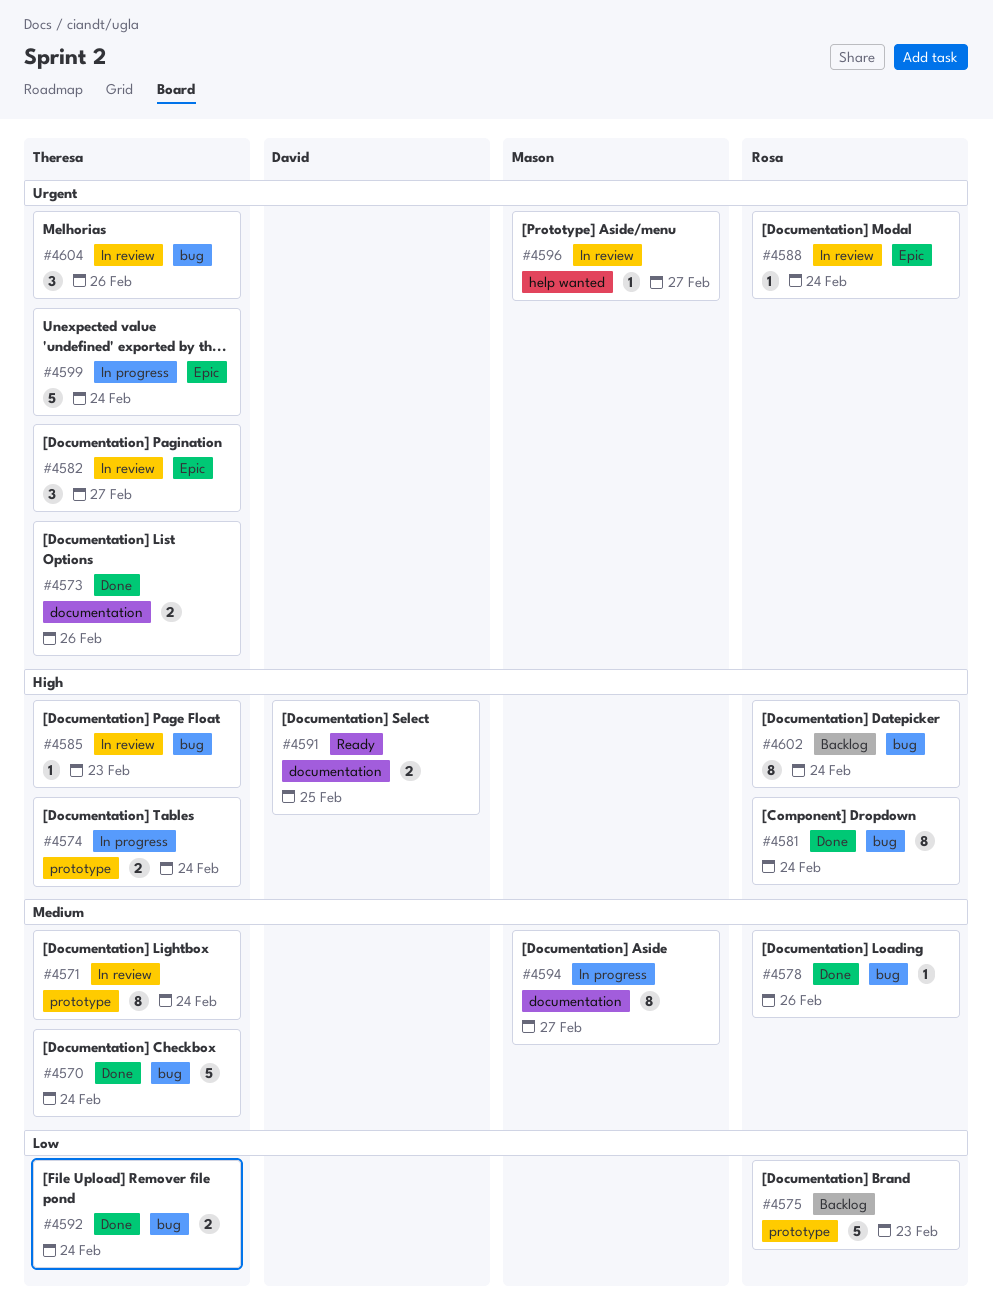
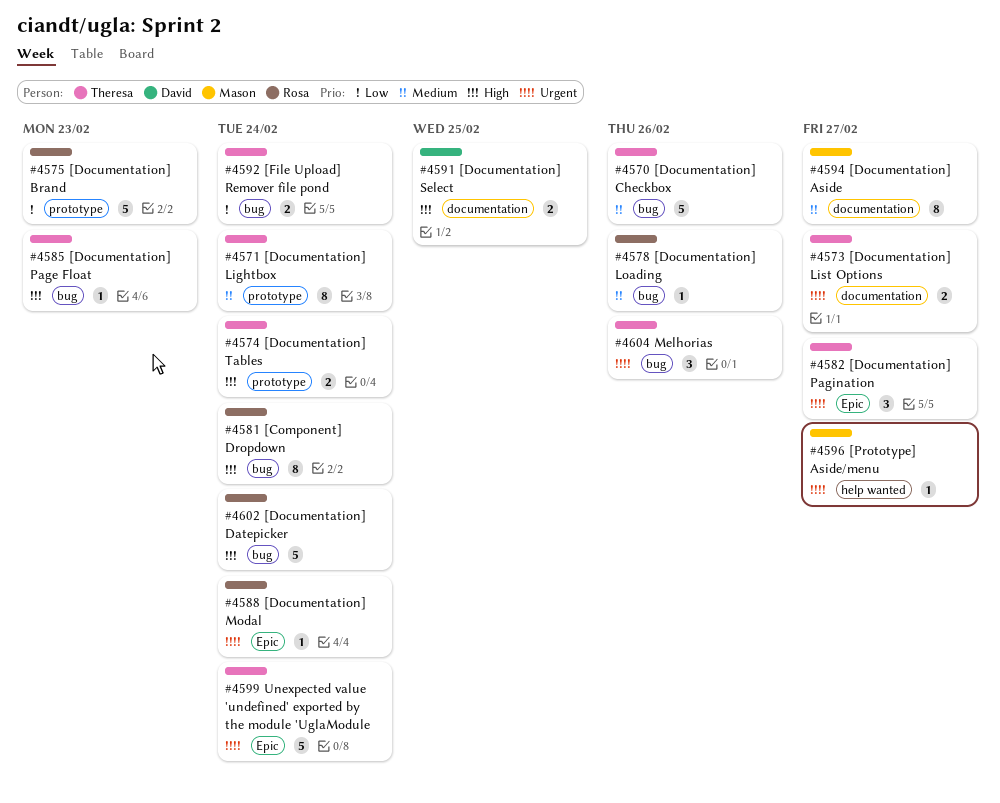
#4570, due: Feb 24 -> Feb 26
#4573, due: Feb 26 -> Feb 27
#4602, estimate: 8 -> 5

